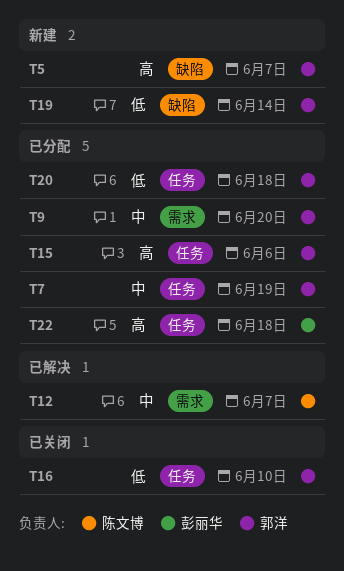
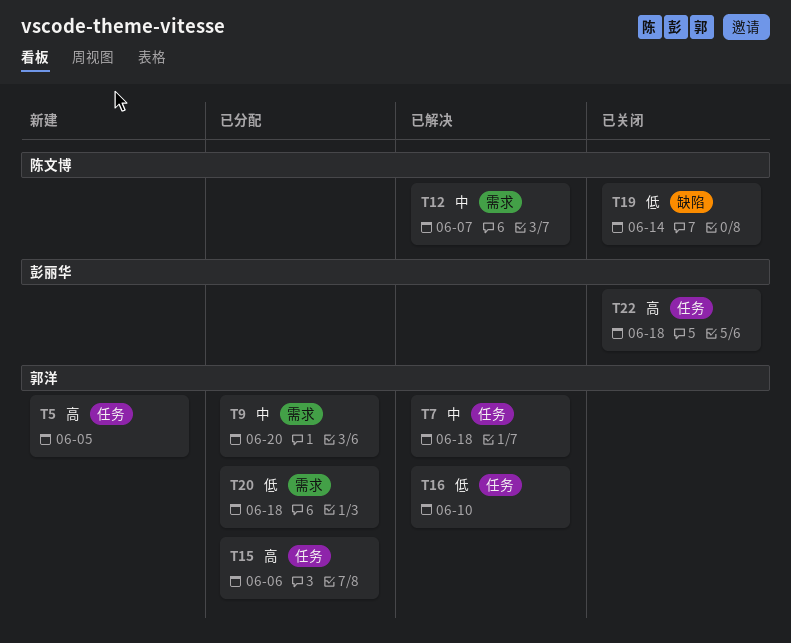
T5, label: 缺陷 -> 任务
T5, due: Jun 7 -> Jun 5
T7, status: 已分配 -> 已解决
T7, due: Jun 19 -> Jun 18
T16, status: 已关闭 -> 已解决
T19, status: 新建 -> 已关闭
T19, owner: 郭洋 -> 陈文博
T20, label: 任务 -> 需求
T22, status: 已分配 -> 已关闭

